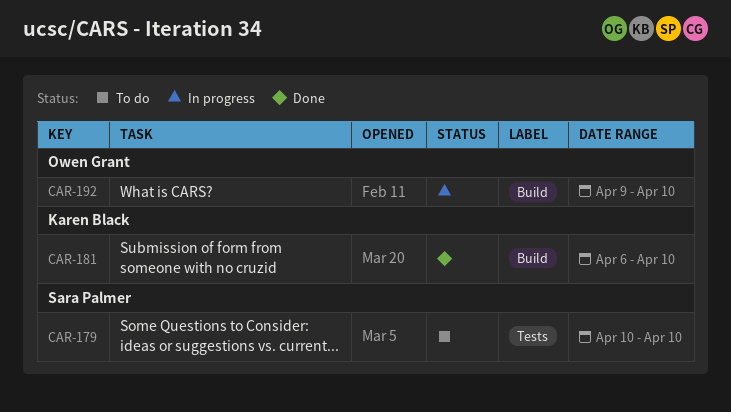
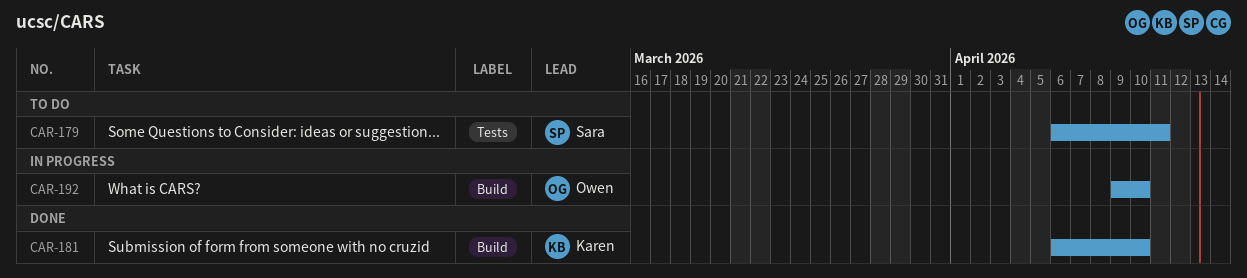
CAR-179, start: Apr 10 -> Apr 6
CAR-179, due: Apr 10 -> Apr 11

